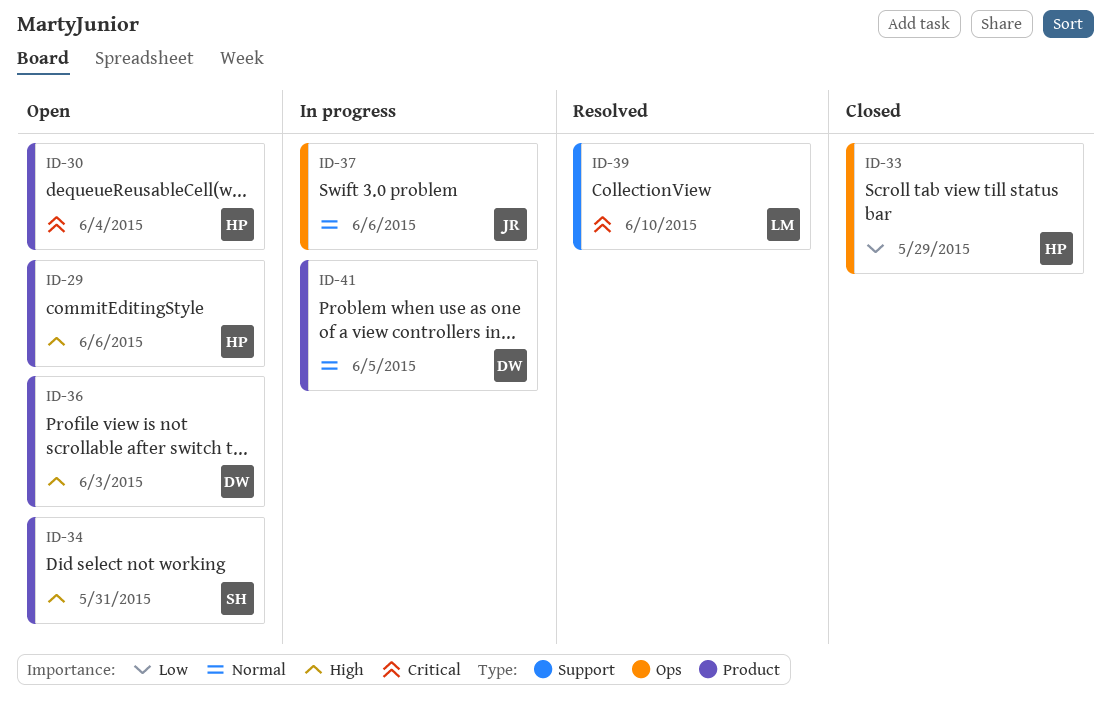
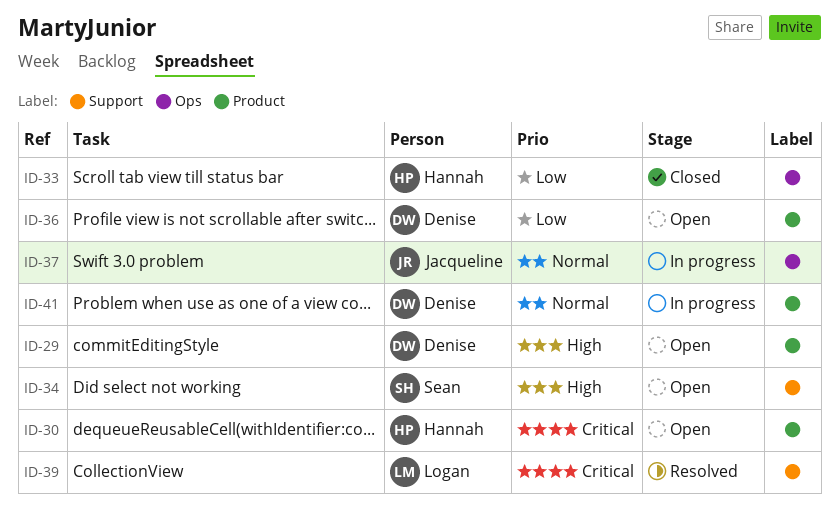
ID-29, owner: Hannah -> Denise
ID-34, label: Product -> Support
ID-36, priority: High -> Low

